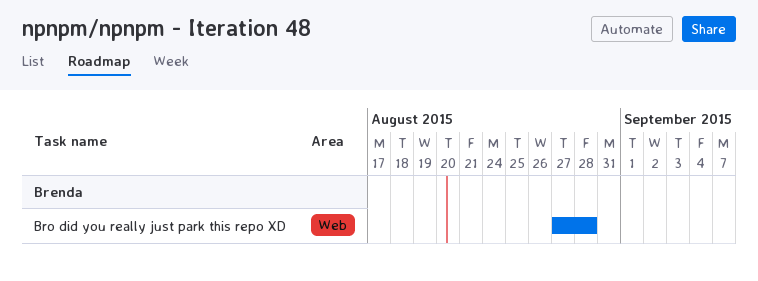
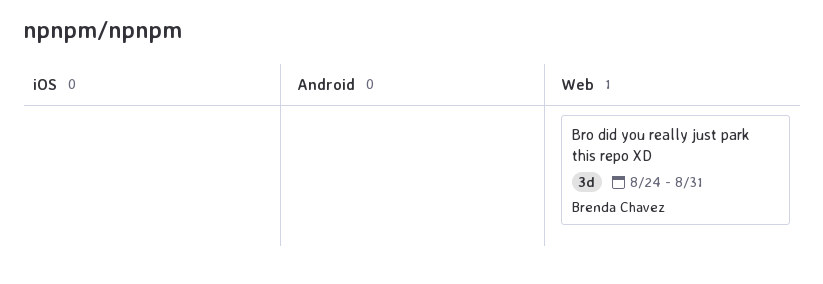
Bro did you really just park this repo XD, start: Aug 27 -> Aug 24
Bro did you really just park this repo XD, due: Aug 28 -> Aug 31

